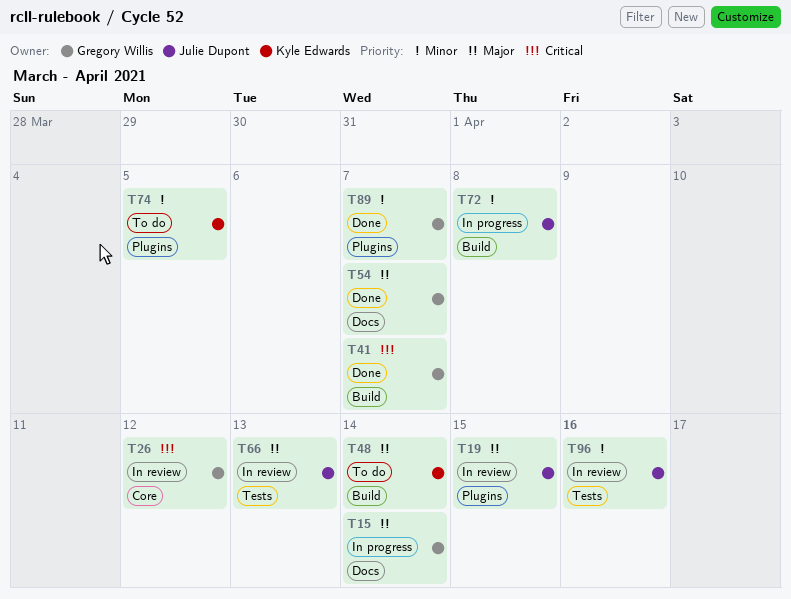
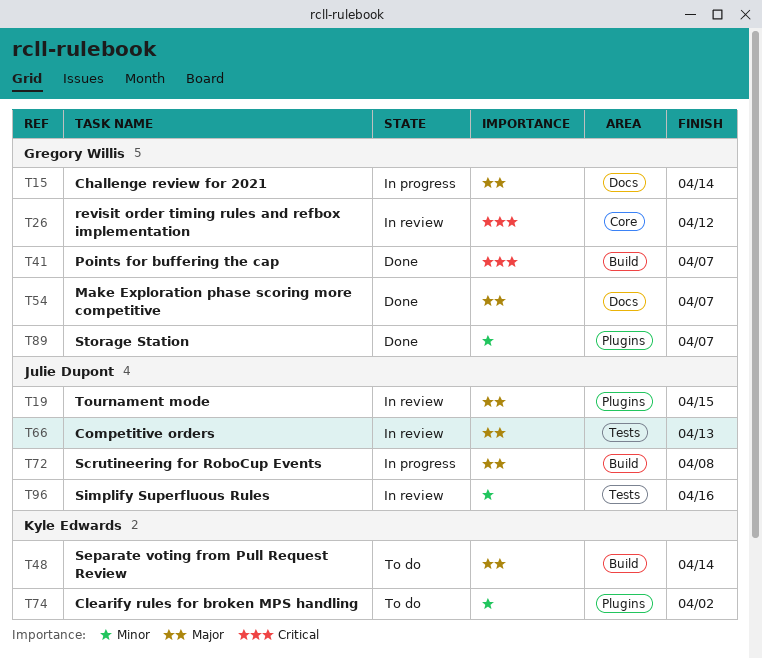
T72, priority: Minor -> Major
T74, due: Apr 5 -> Apr 2

